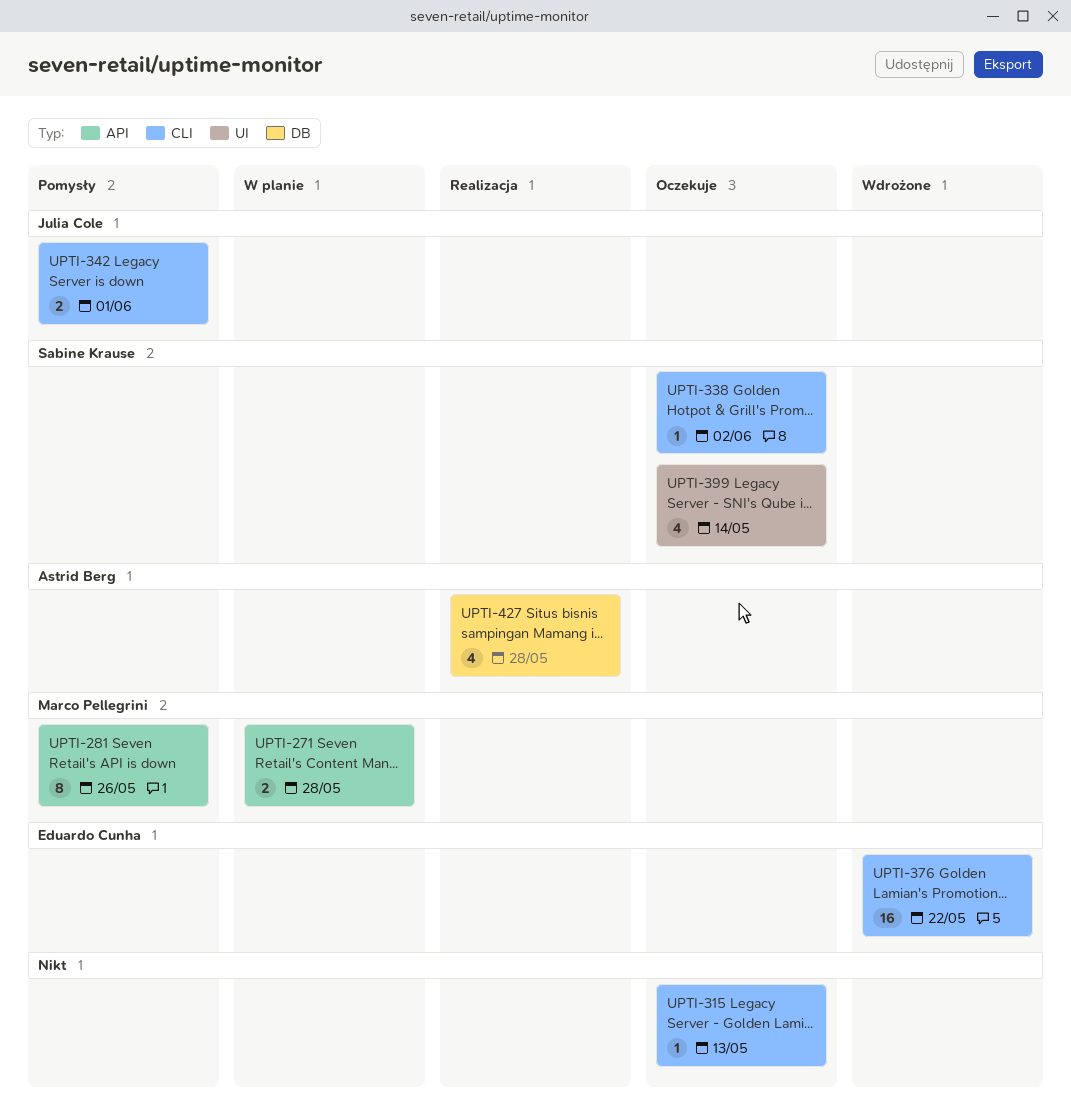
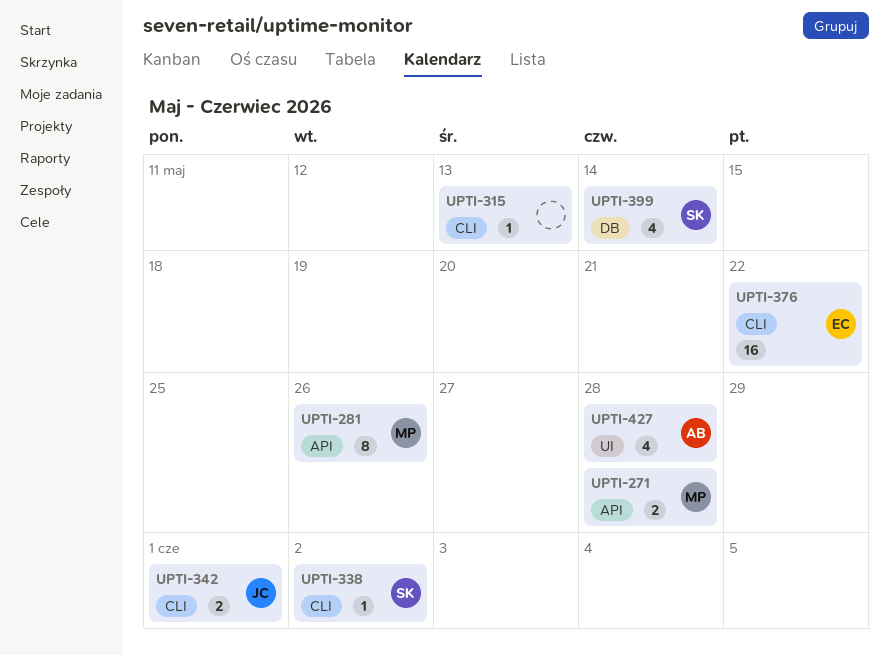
UPTI-399, label: UI -> DB
UPTI-427, label: DB -> UI

